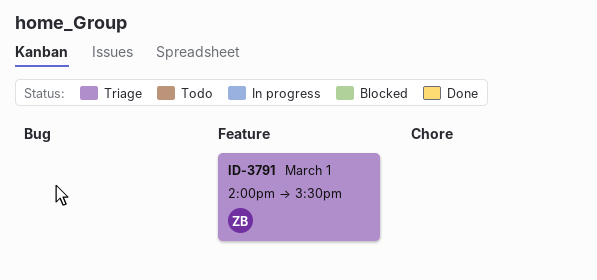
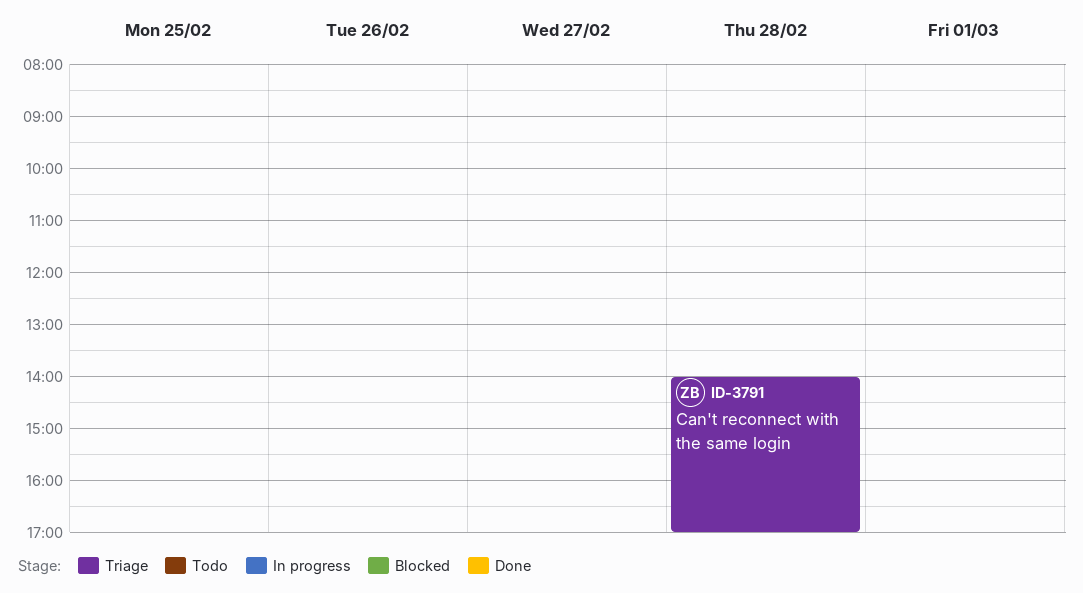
ID-3791, day: Mar 1 -> Feb 28
ID-3791, ends: 15:30 -> 17:00

